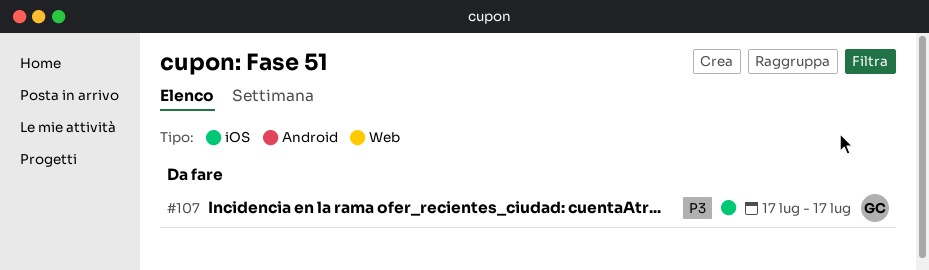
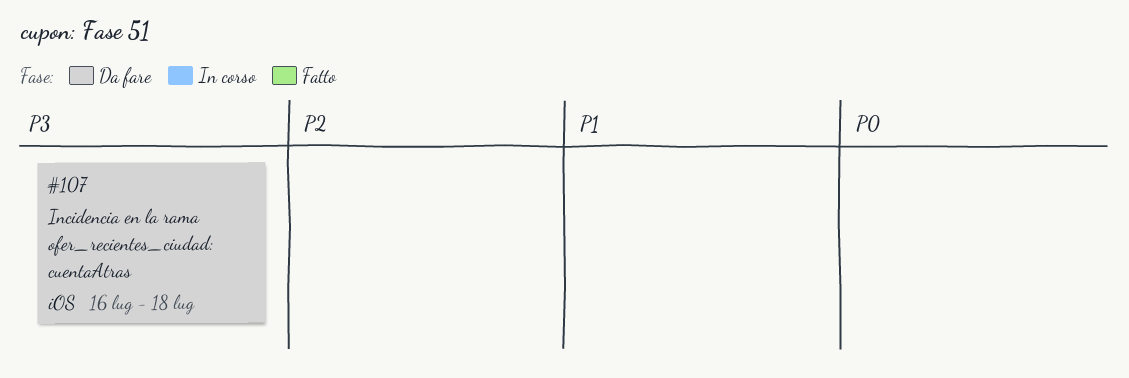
#107, start: Jul 17 -> Jul 16
#107, due: Jul 17 -> Jul 18

